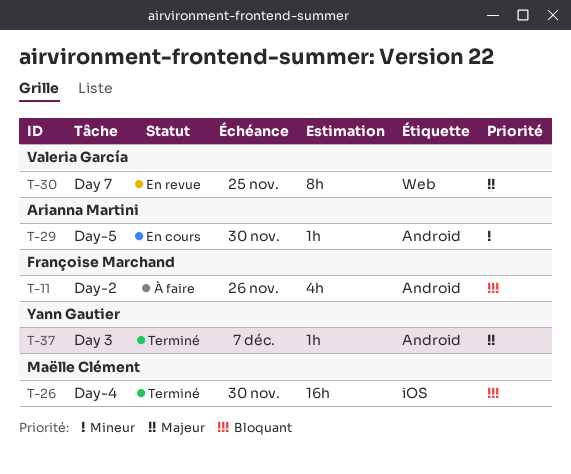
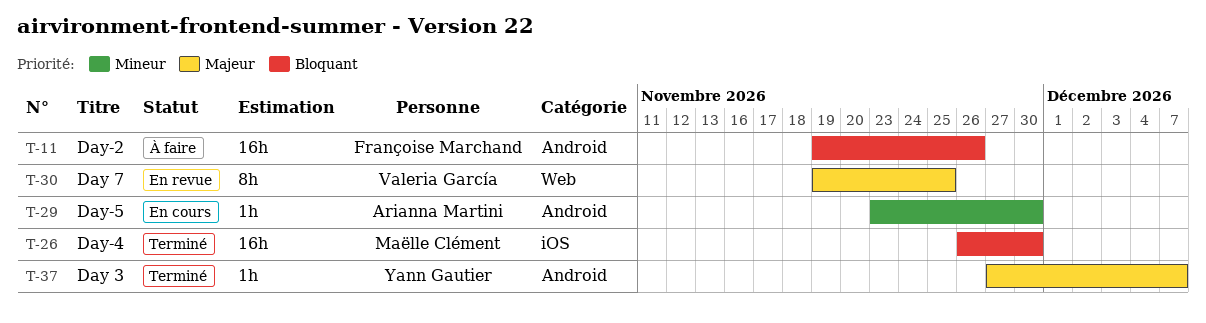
T-11, estimate: 4h -> 16h

